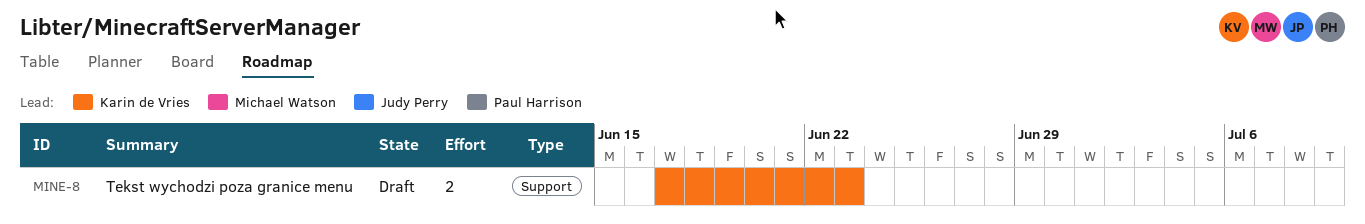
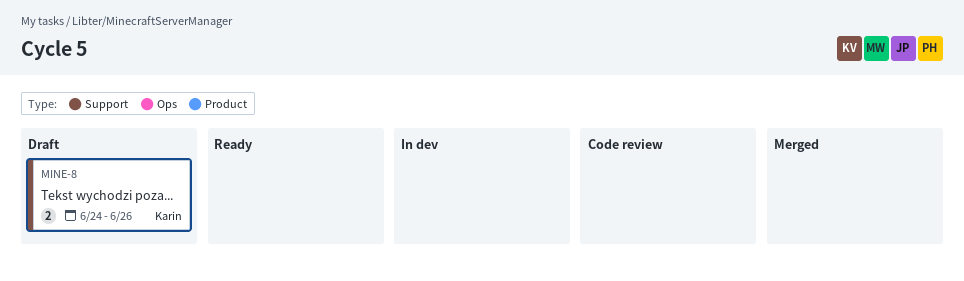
MINE-8, start: Jun 17 -> Jun 24
MINE-8, due: Jun 23 -> Jun 26

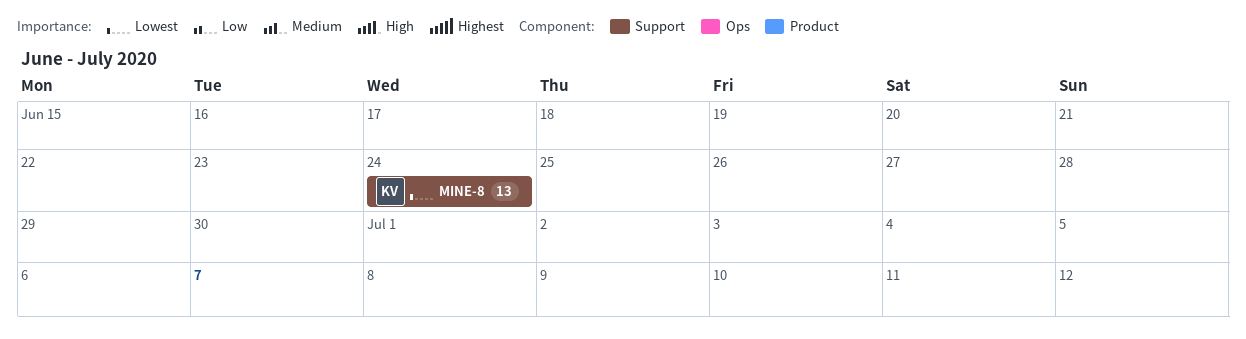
MINE-8, estimate: 2 -> 13
MINE-8, due: Jun 26 -> Jun 24

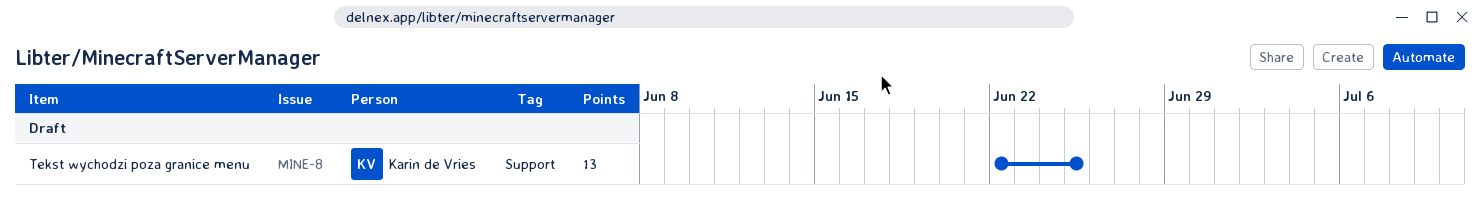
MINE-8, start: Jun 24 -> Jun 22
MINE-8, due: Jun 24 -> Jun 25

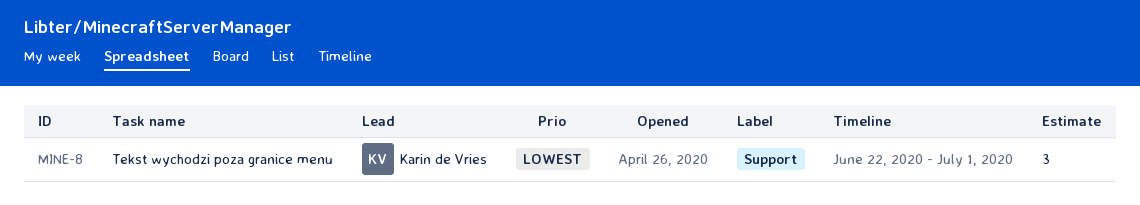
MINE-8, estimate: 13 -> 3
MINE-8, due: Jun 25 -> Jul 1

